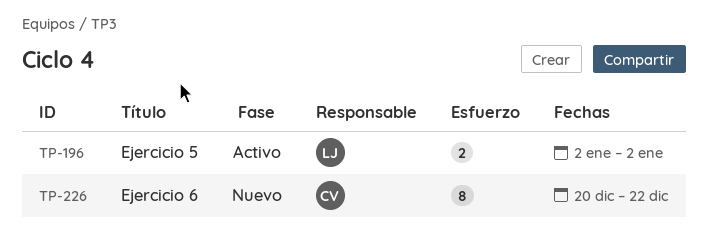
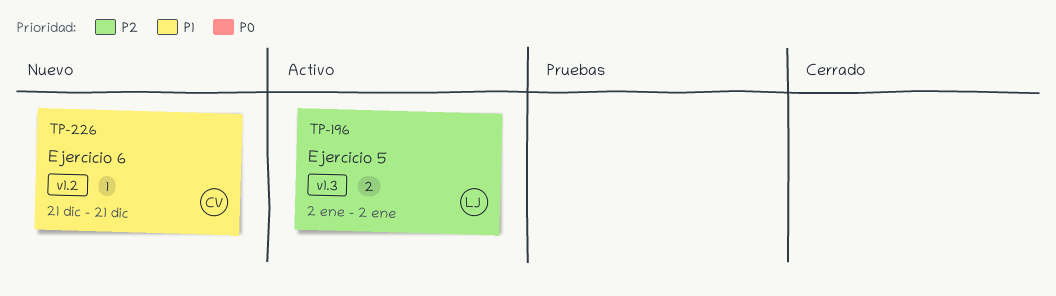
TP-226, estimate: 8 -> 1
TP-226, start: Dec 20 -> Dec 21
TP-226, due: Dec 22 -> Dec 21

